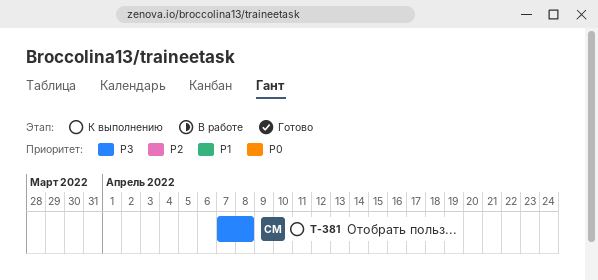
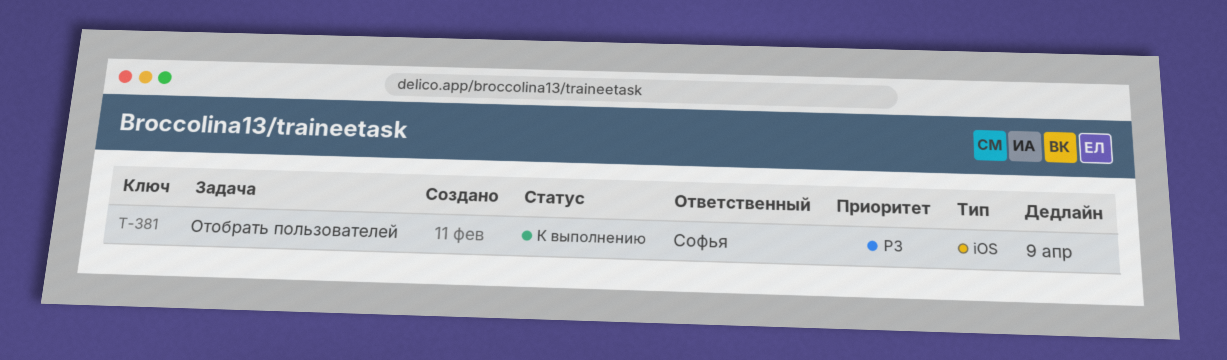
T-381, due: Apr 8 -> Apr 9

